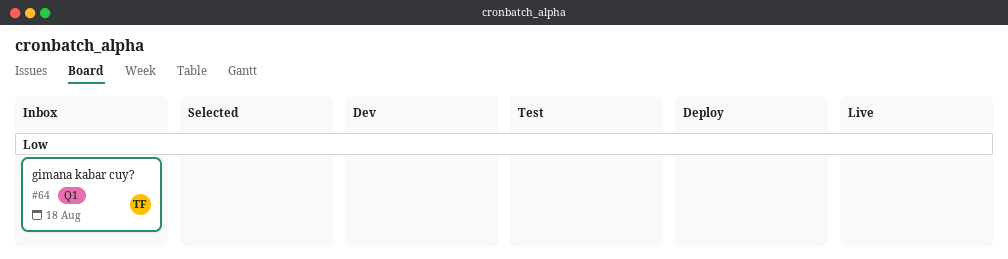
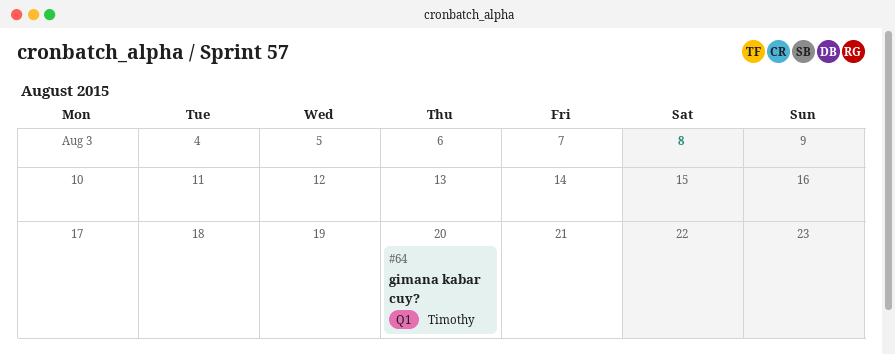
#64, due: Aug 18 -> Aug 20

